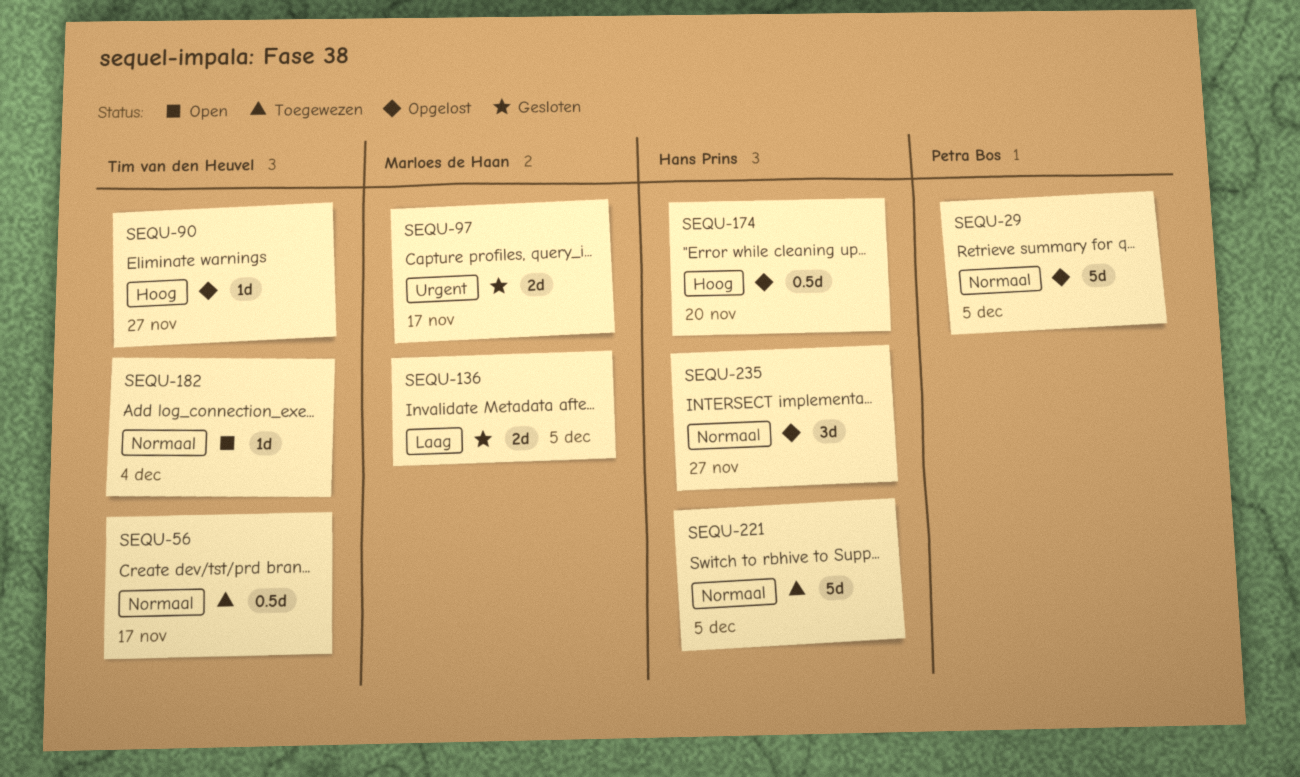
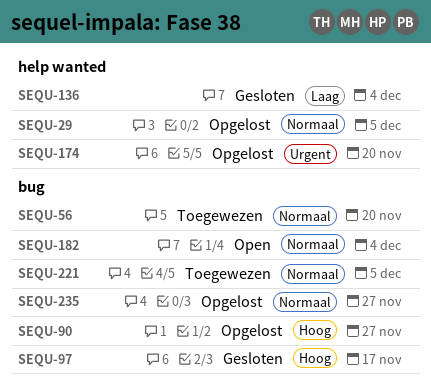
SEQU-56, due: Nov 17 -> Nov 20
SEQU-97, priority: Urgent -> Hoog
SEQU-136, due: Dec 5 -> Dec 4
SEQU-174, priority: Hoog -> Urgent

